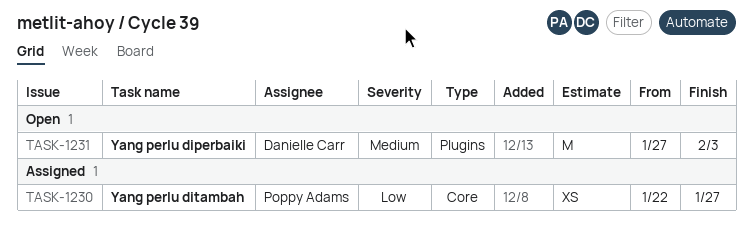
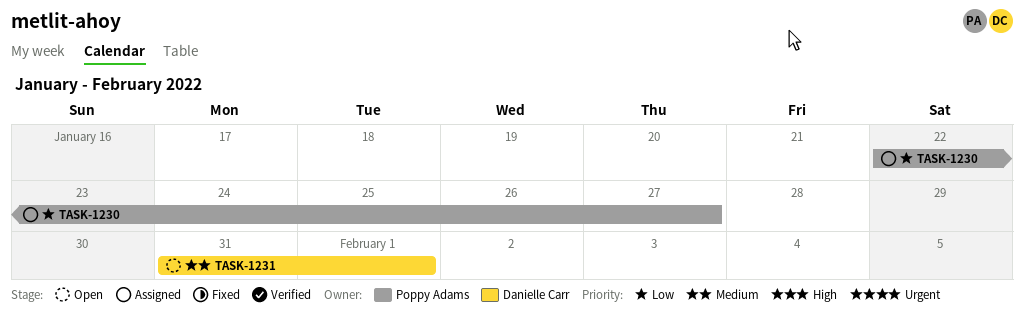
TASK-1231, start: Jan 27 -> Jan 31
TASK-1231, due: Feb 3 -> Feb 1

